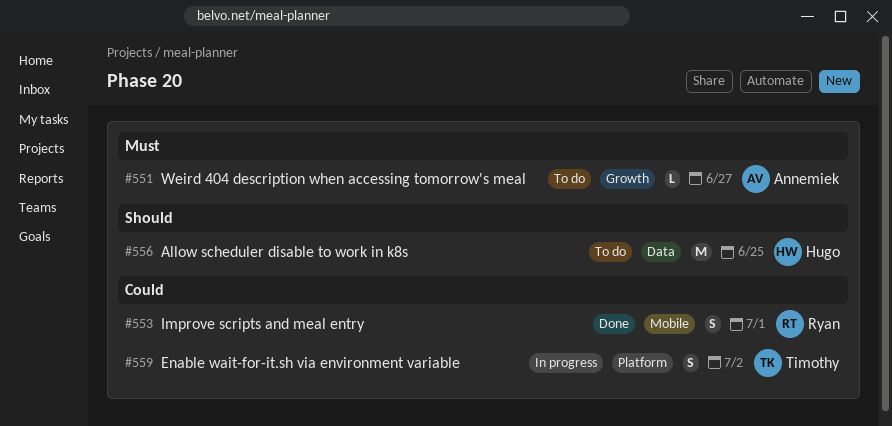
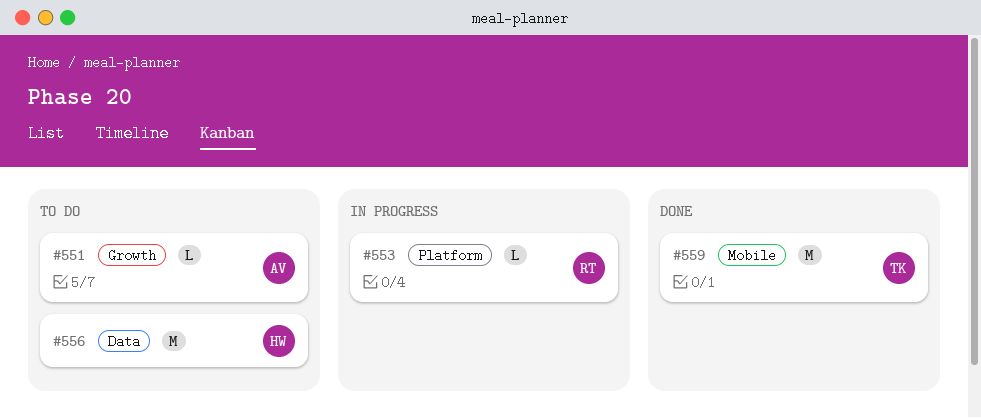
#553, status: Done -> In progress
#553, label: Mobile -> Platform
#553, estimate: S -> L
#559, status: In progress -> Done
#559, label: Platform -> Mobile
#559, estimate: S -> M

